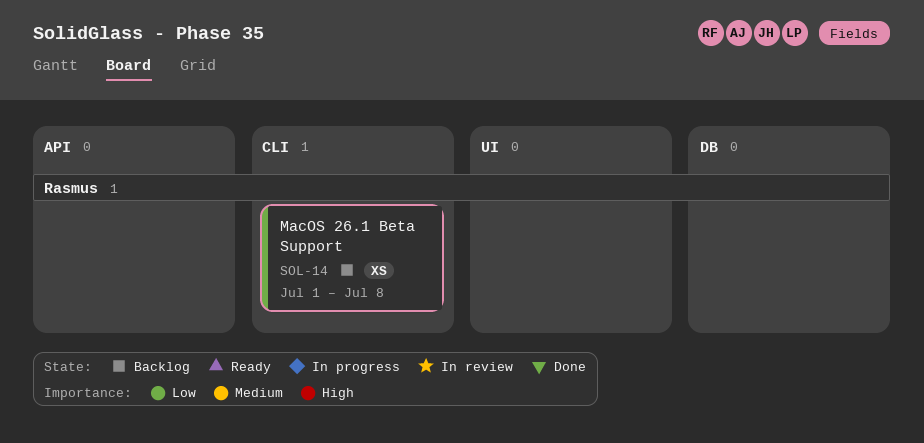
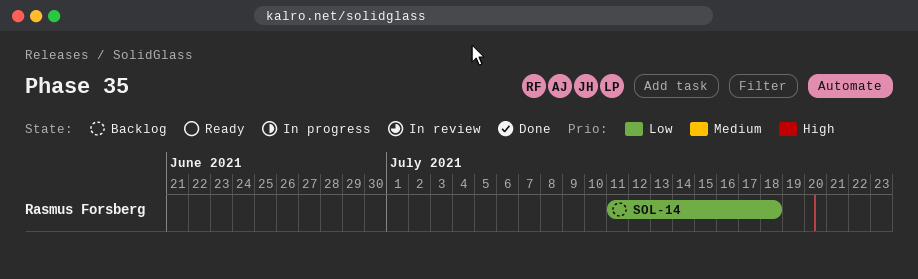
SOL-14, start: Jul 1 -> Jul 11
SOL-14, due: Jul 8 -> Jul 18

